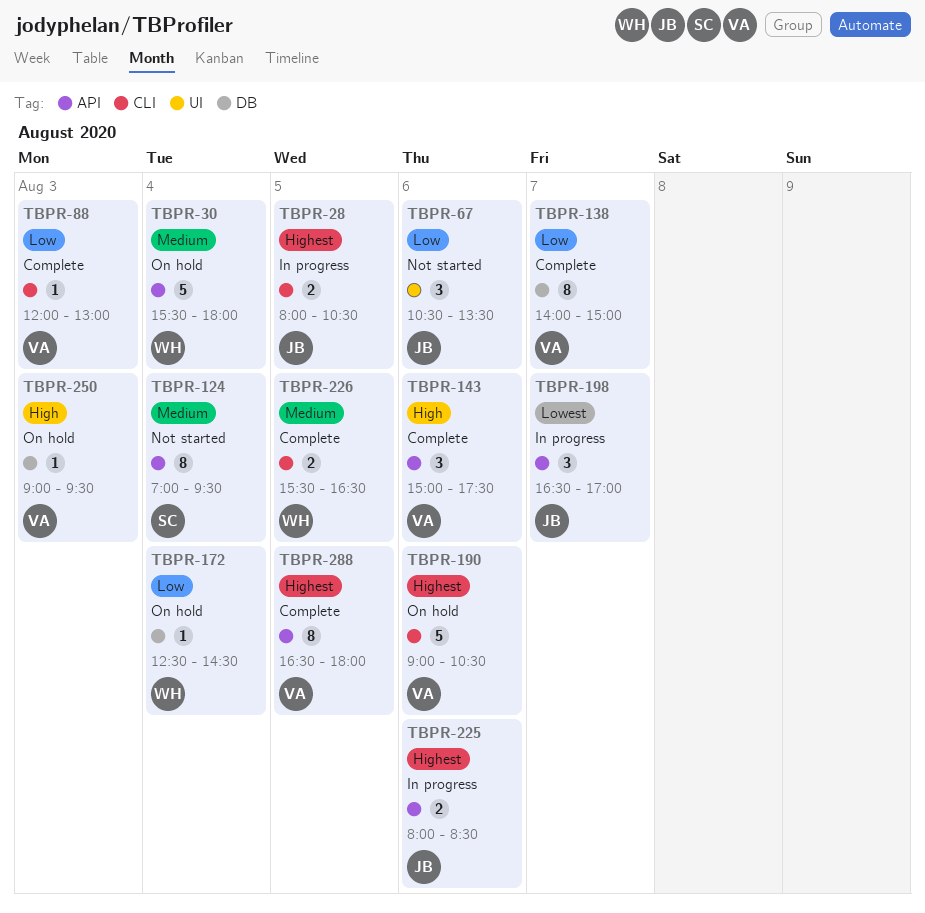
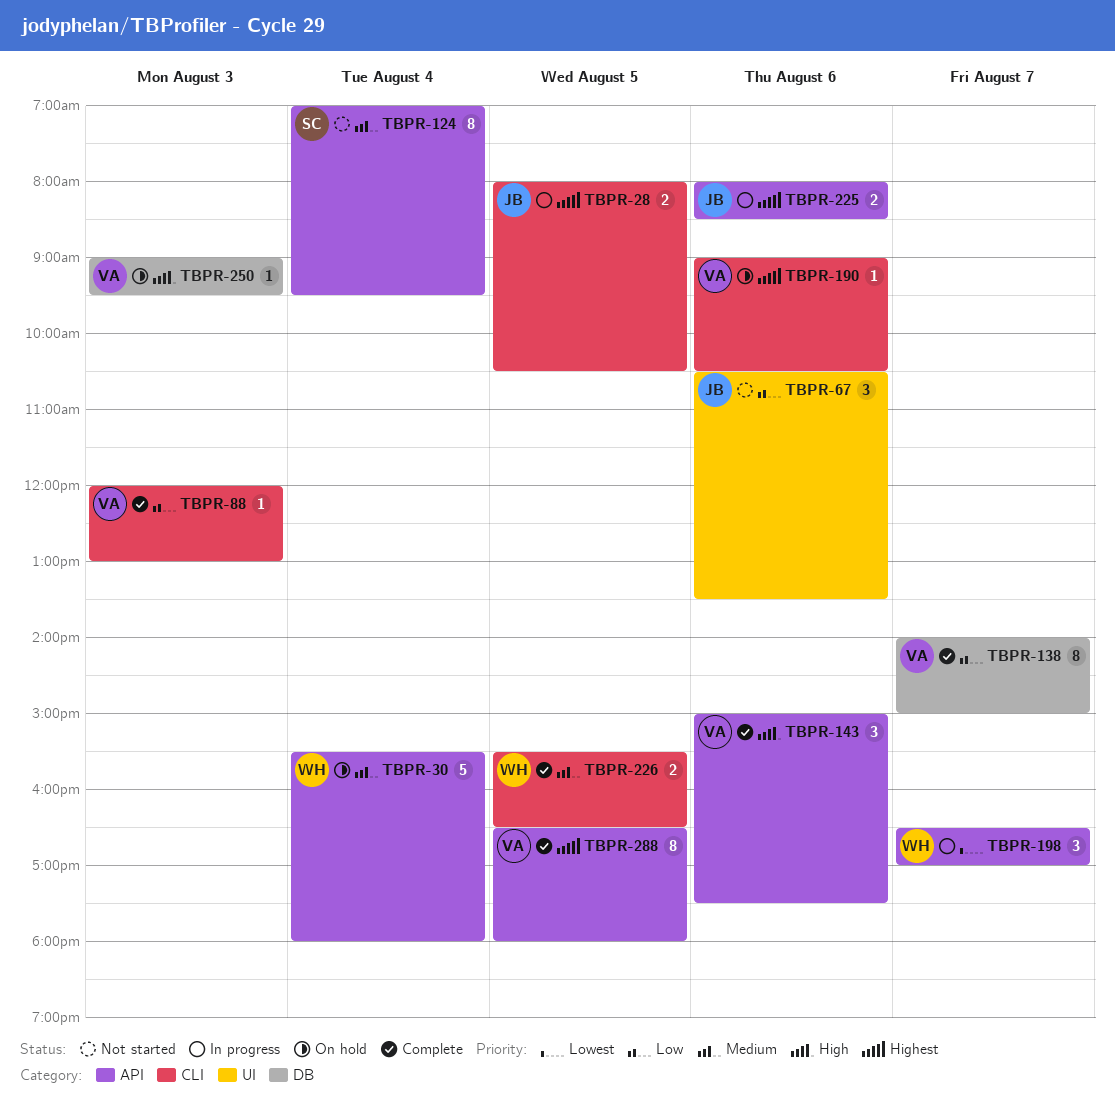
TBPR-172: present -> none
TBPR-190, estimate: 5 -> 1
TBPR-198, owner: JB -> WH

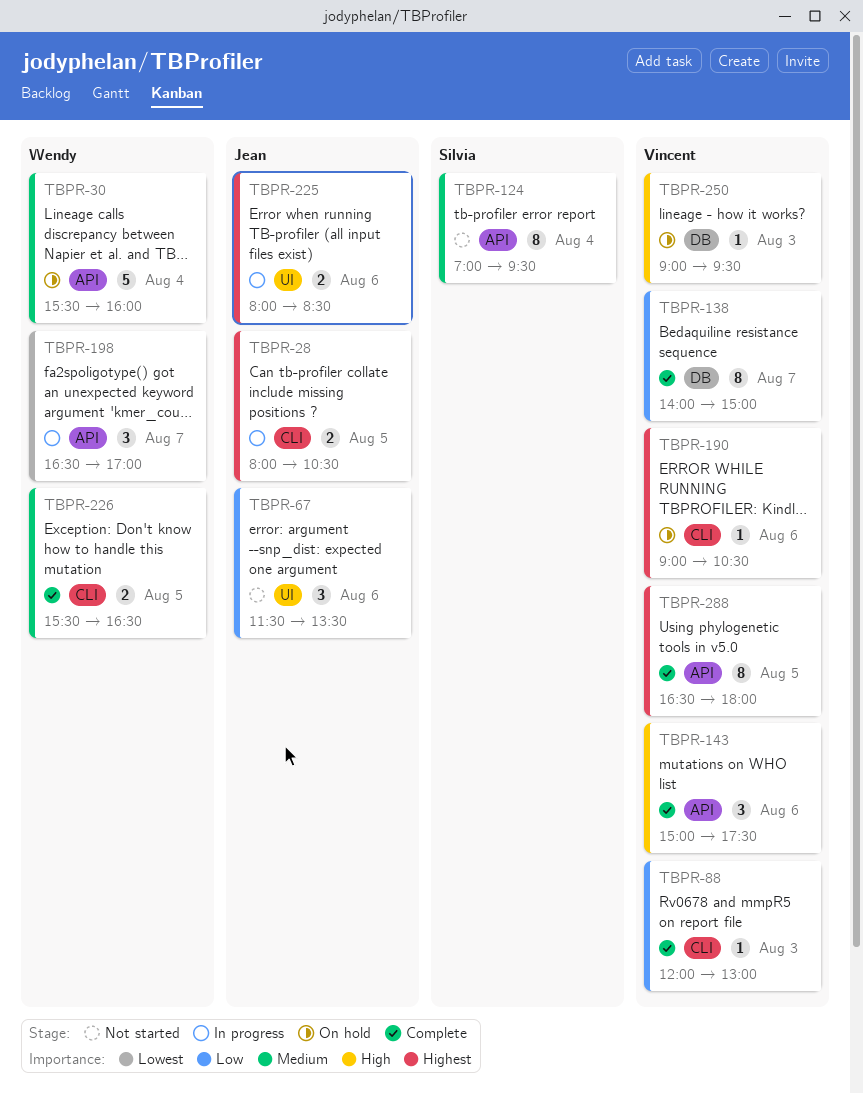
TBPR-30, ends: 18:00 -> 16:00
TBPR-67, begins: 10:30 -> 11:30
TBPR-225, label: API -> UI

